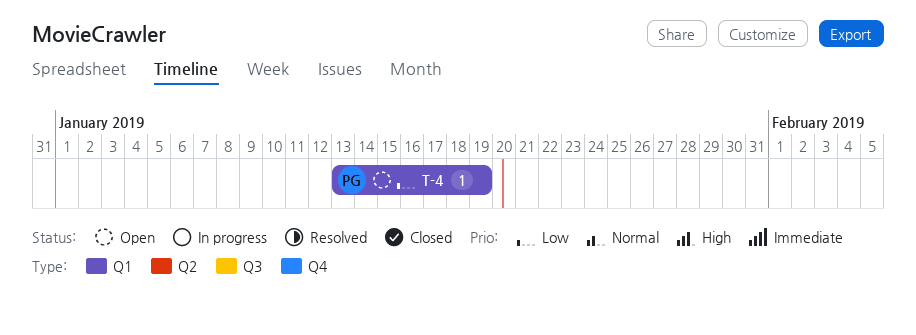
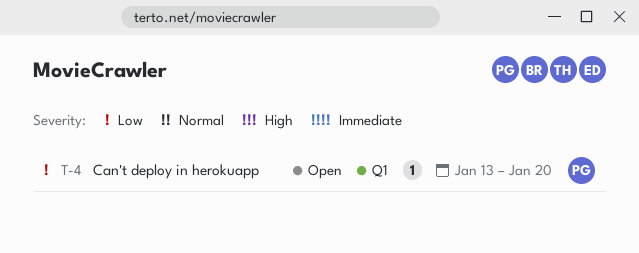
T-4, due: Jan 19 -> Jan 20

